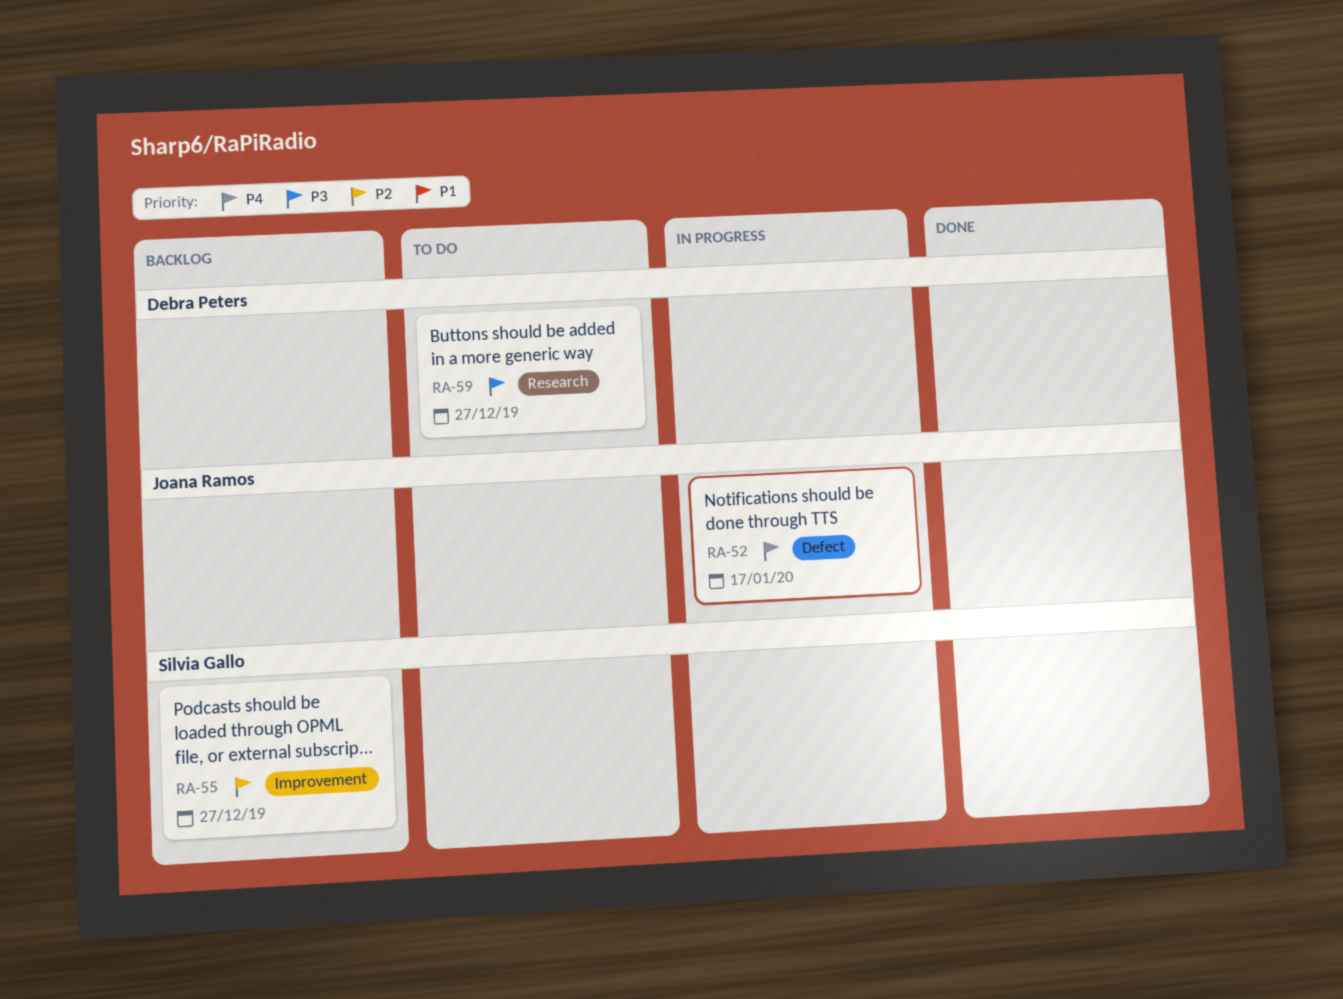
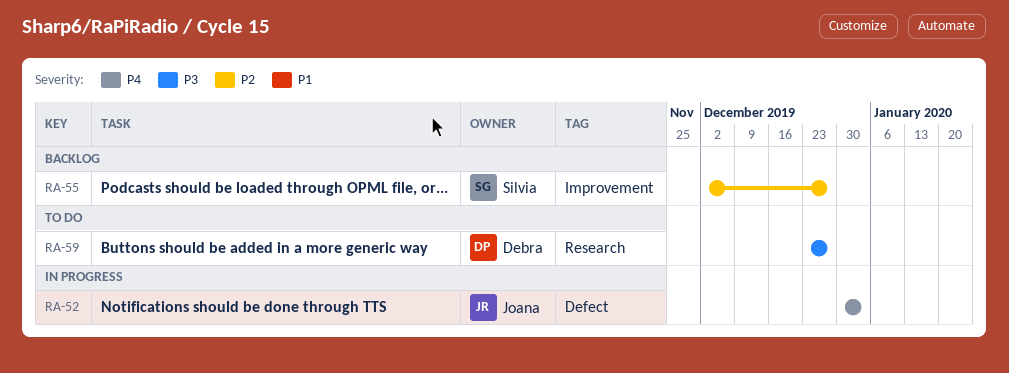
RA-52, due: Jan 17 -> Jan 3

